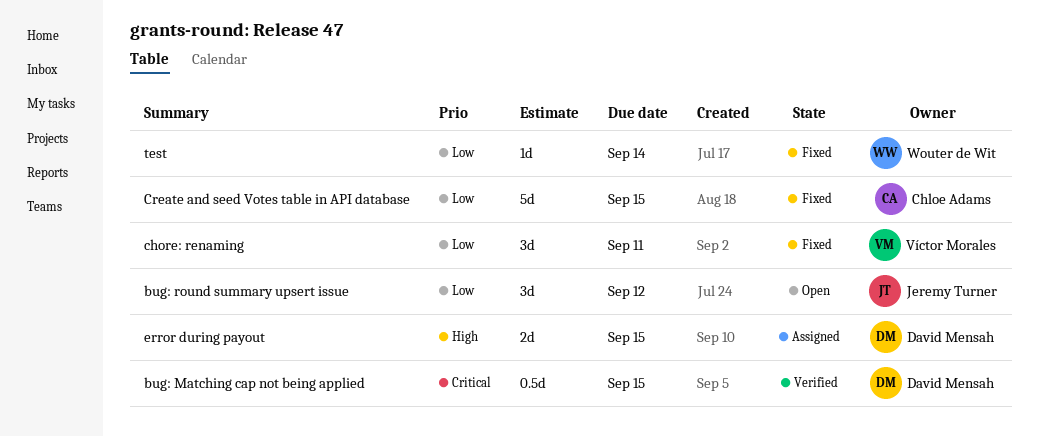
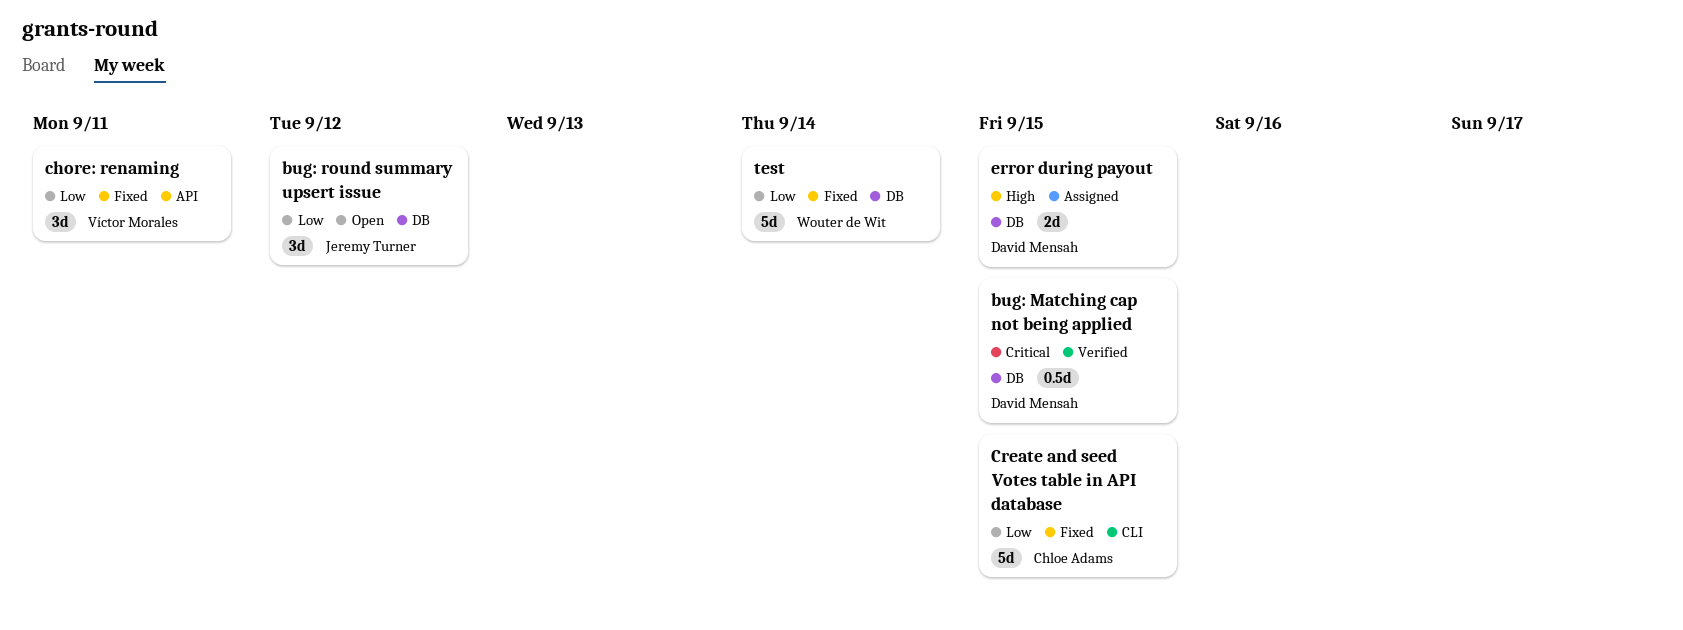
test, estimate: 1d -> 5d

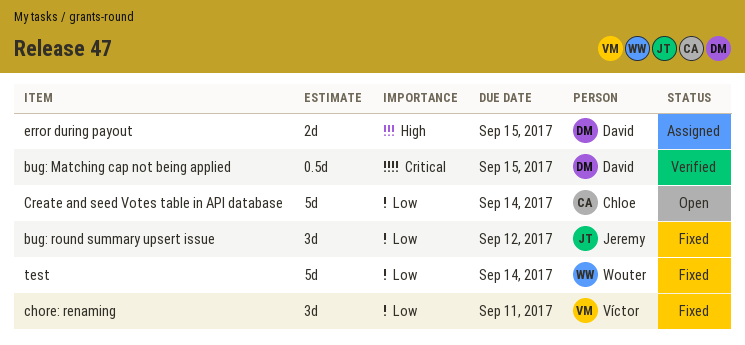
bug: round summary upsert issue, status: Open -> Fixed
Create and seed Votes table in API database, status: Fixed -> Open
Create and seed Votes table in API database, due: Sep 15 -> Sep 14

